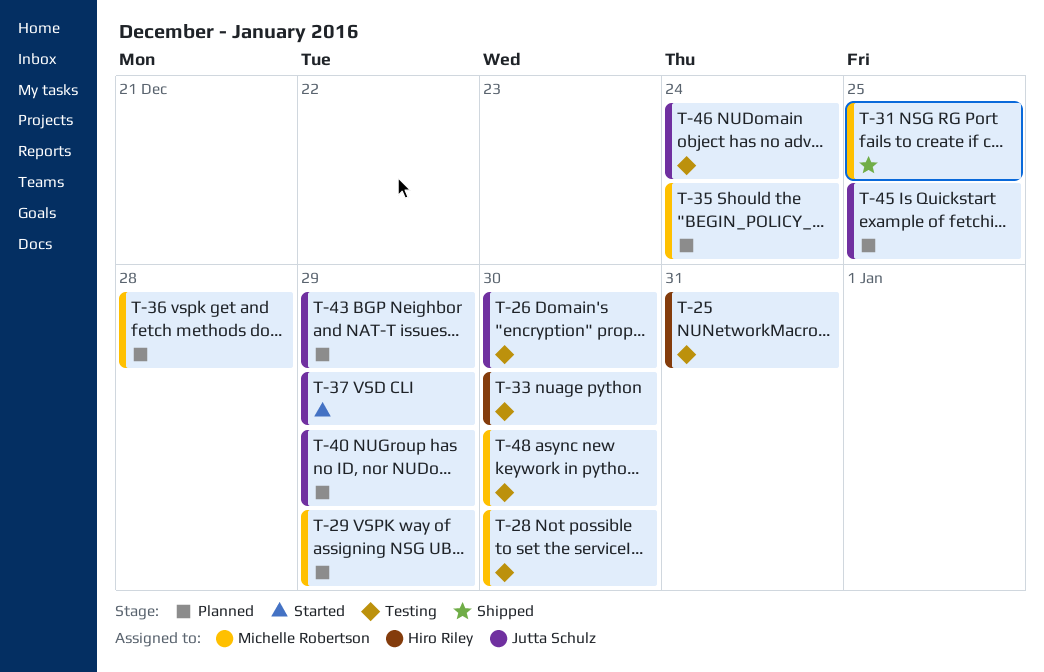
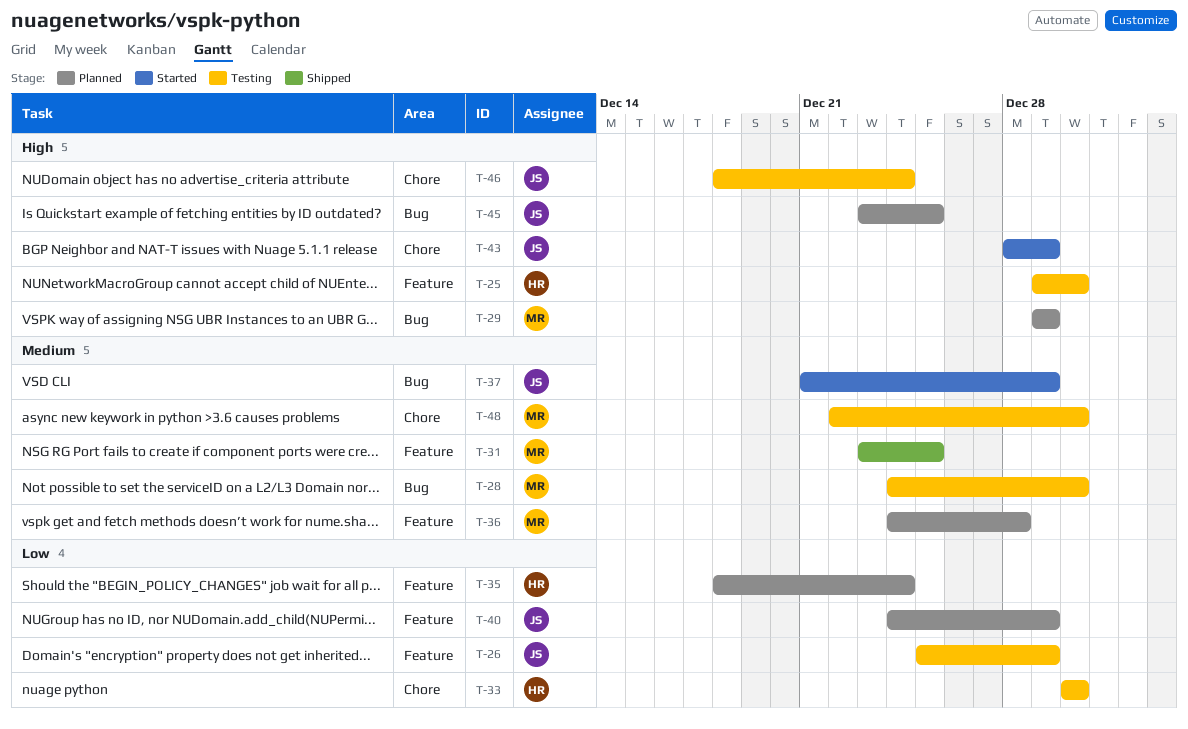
T-25, due: Dec 31 -> Dec 30
T-26, due: Dec 30 -> Dec 29
T-35, owner: Michelle Robertson -> Hiro Riley
T-43, status: Planned -> Started

